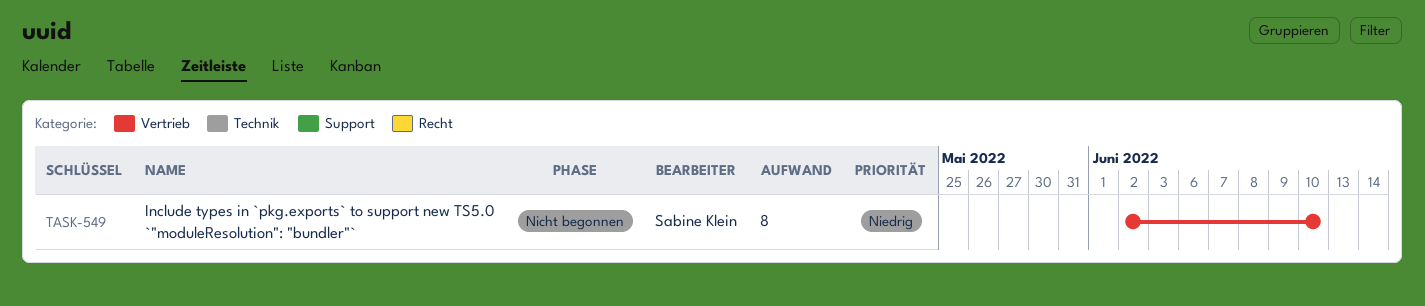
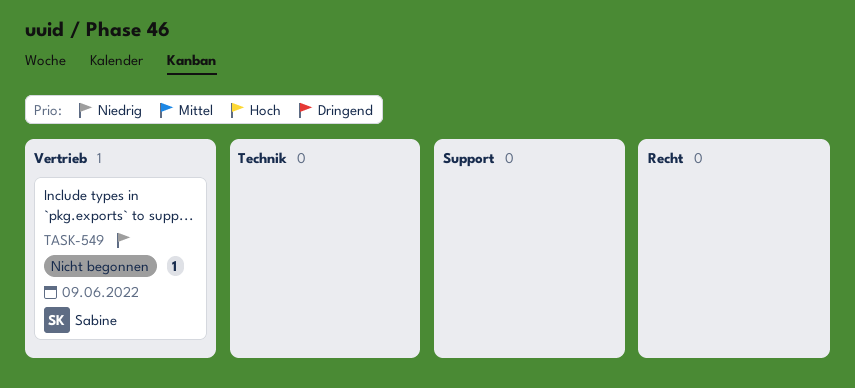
TASK-549, estimate: 8 -> 1
TASK-549, due: Jun 10 -> Jun 9

